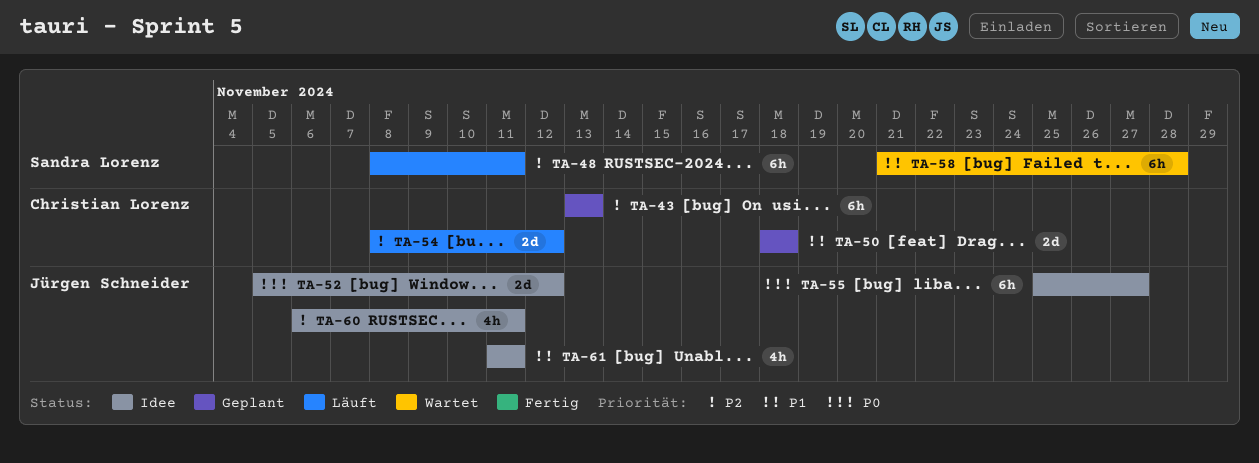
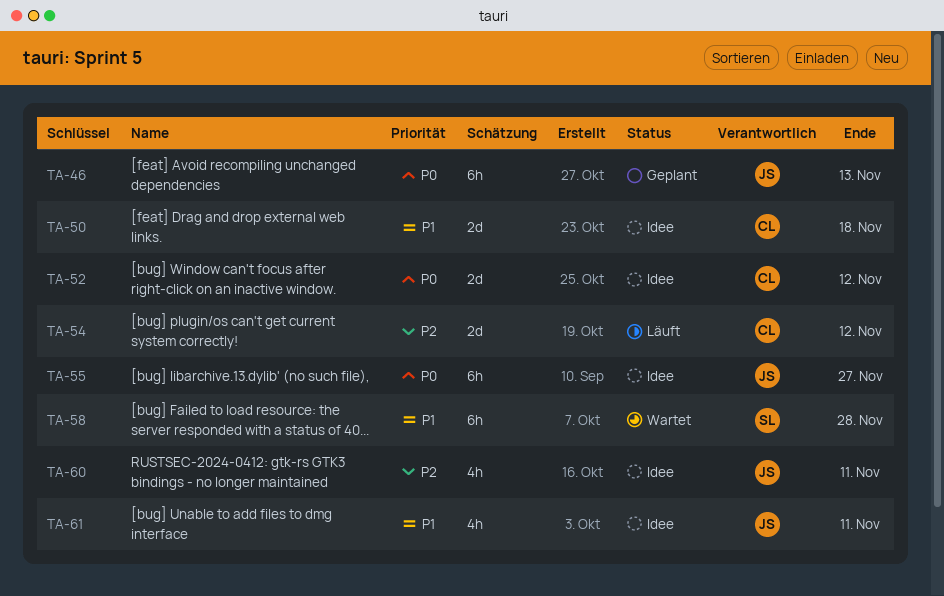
TA-43: present -> none
TA-46: none -> present
TA-48: present -> none
TA-50, status: Geplant -> Idee
TA-52, owner: Jürgen Schneider -> Christian Lorenz

